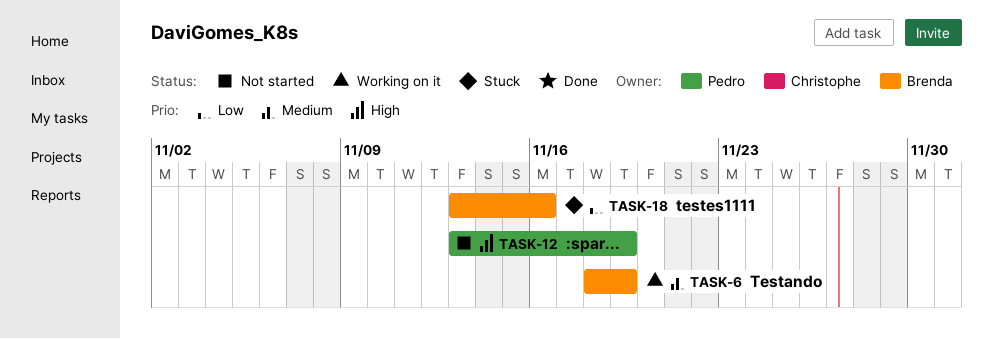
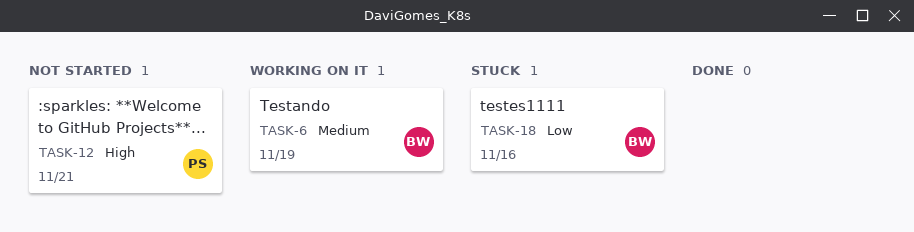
TASK-12, due: Nov 19 -> Nov 21

